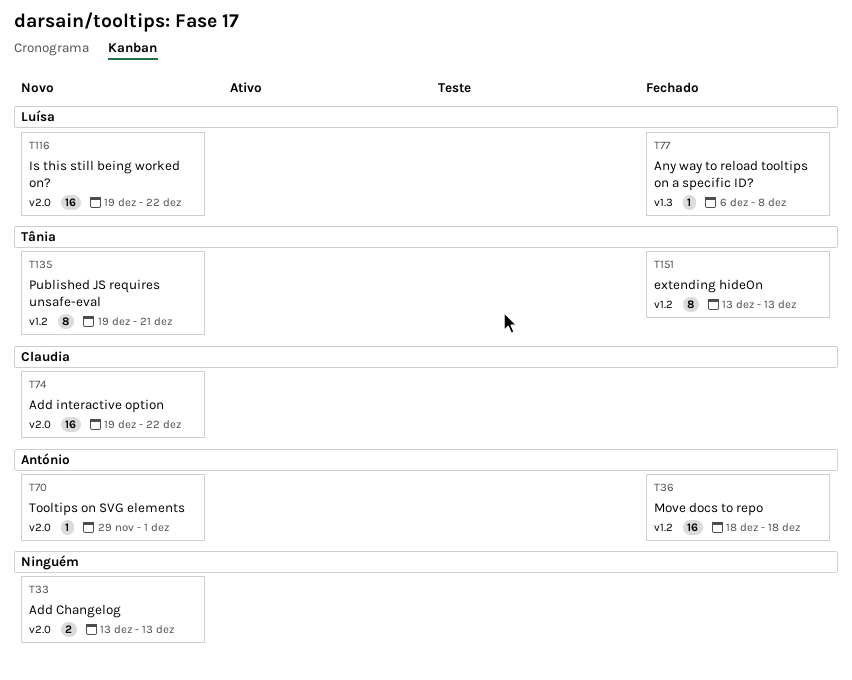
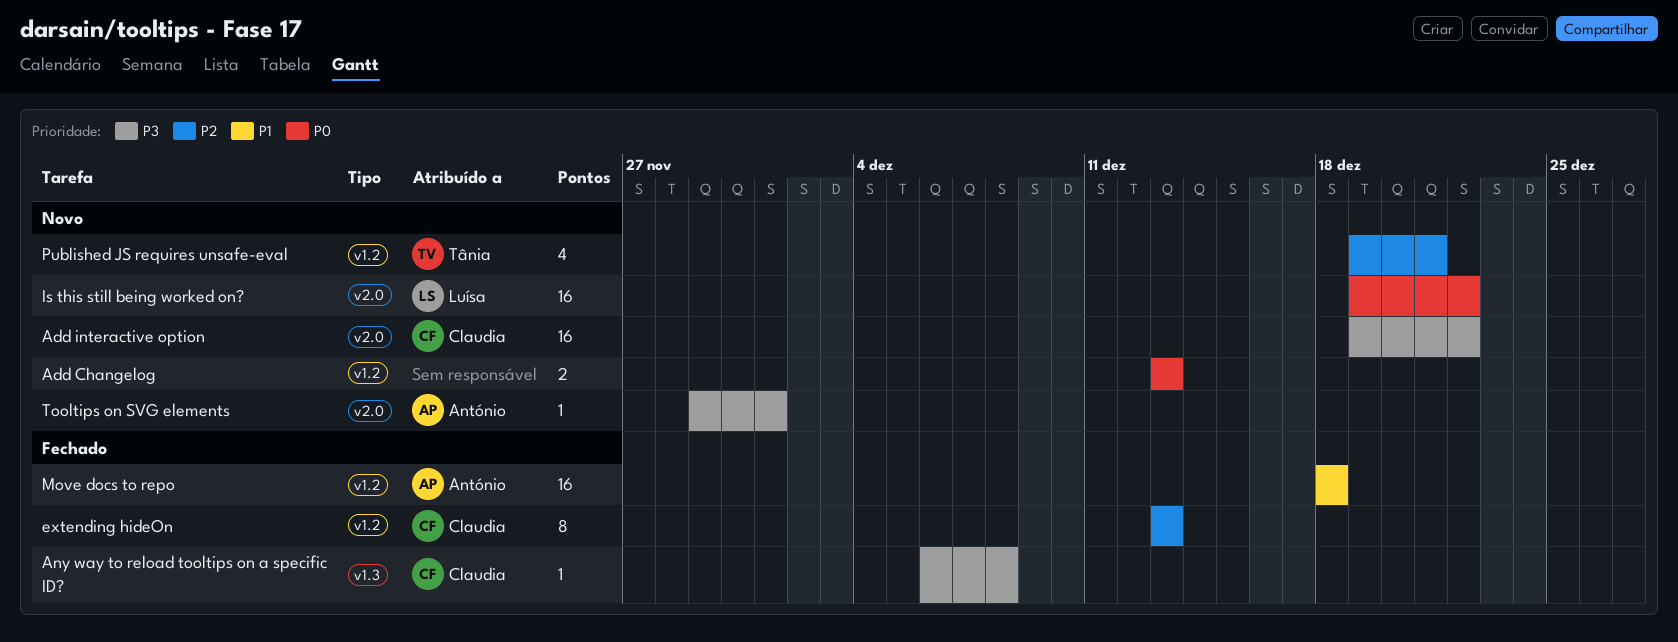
Add Changelog, label: v2.0 -> v1.2
Any way to reload tooltips on a specific ID?, owner: Luísa -> Claudia
extending hideOn, owner: Tânia -> Claudia
Published JS requires unsafe-eval, estimate: 8 -> 4

